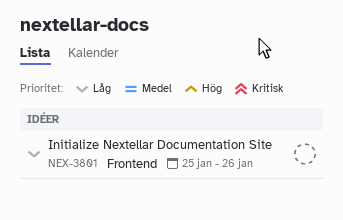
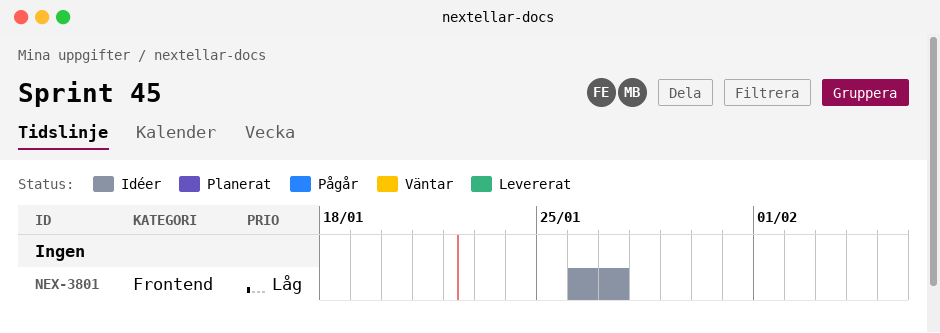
NEX-3801, start: Jan 25 -> Jan 26
NEX-3801, due: Jan 26 -> Jan 27

